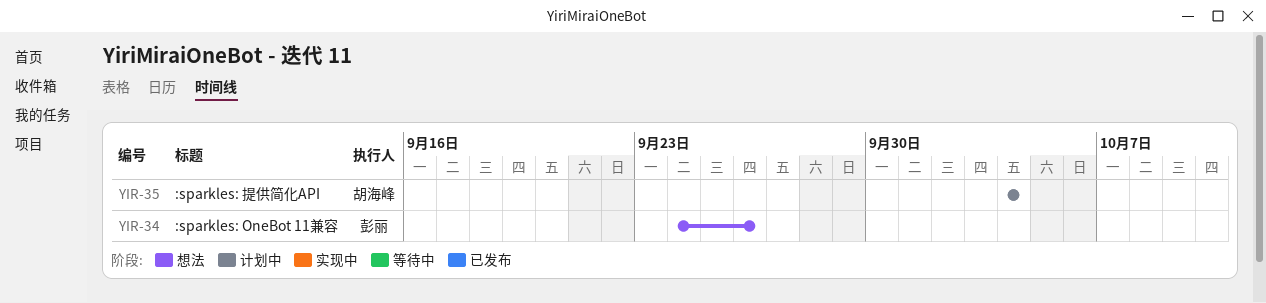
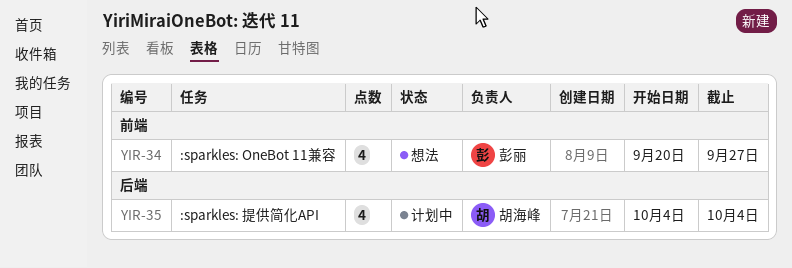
YIR-34, start: Sep 24 -> Sep 20
YIR-34, due: Sep 26 -> Sep 27

